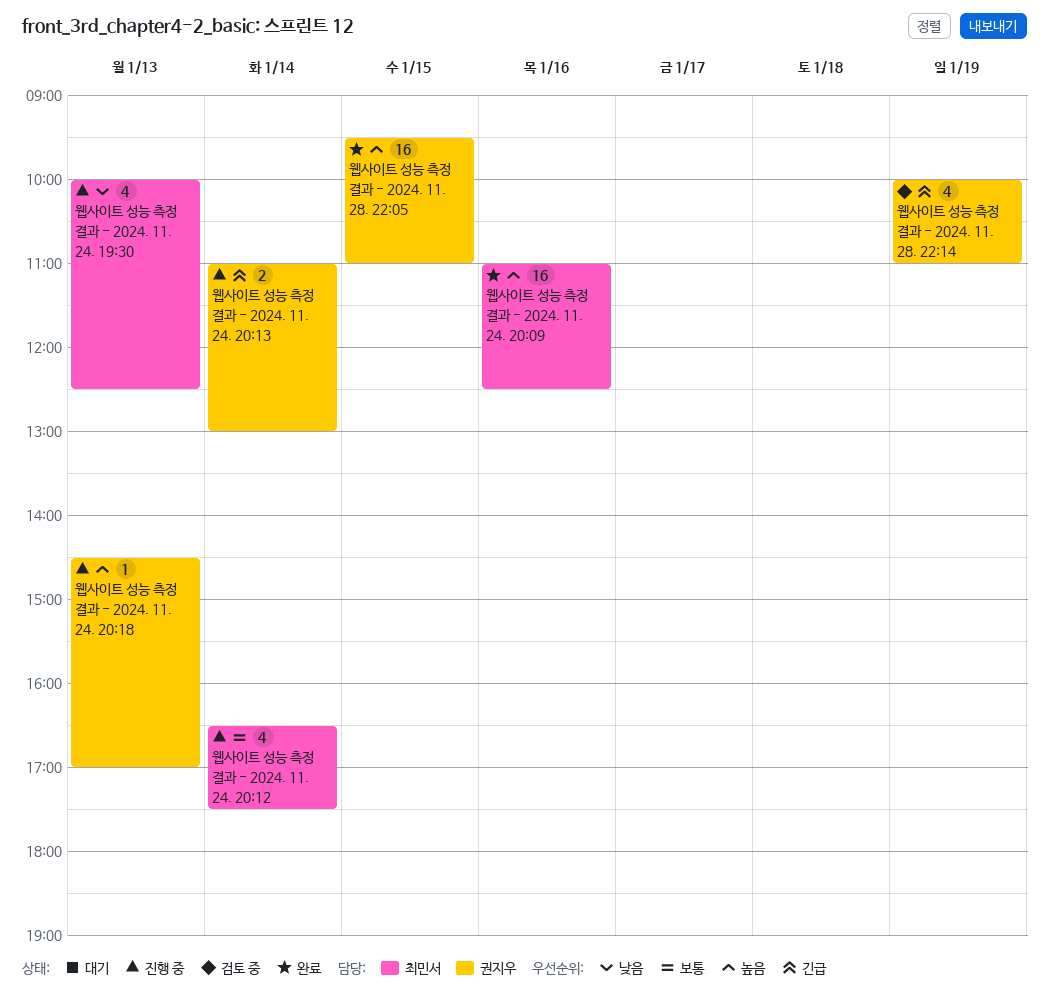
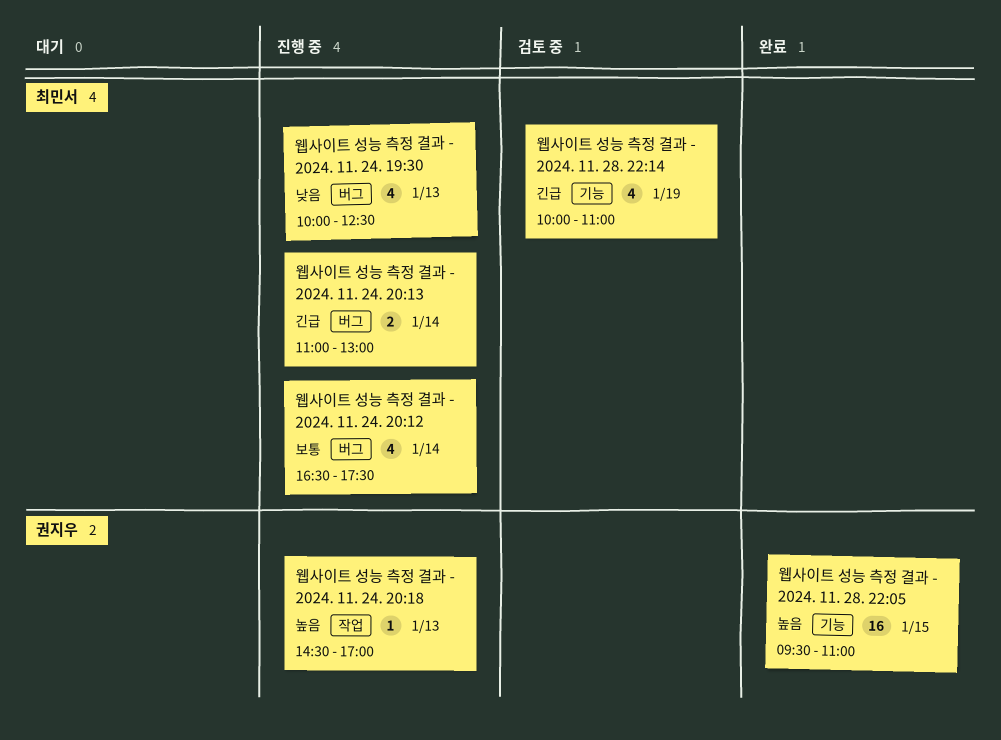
웹사이트 성능 측정 결과 - 2024. 11. 24. 20:09: present -> none
웹사이트 성능 측정 결과 - 2024. 11. 24. 20:13, owner: 권지우 -> 최민서
웹사이트 성능 측정 결과 - 2024. 11. 28. 22:14, owner: 권지우 -> 최민서

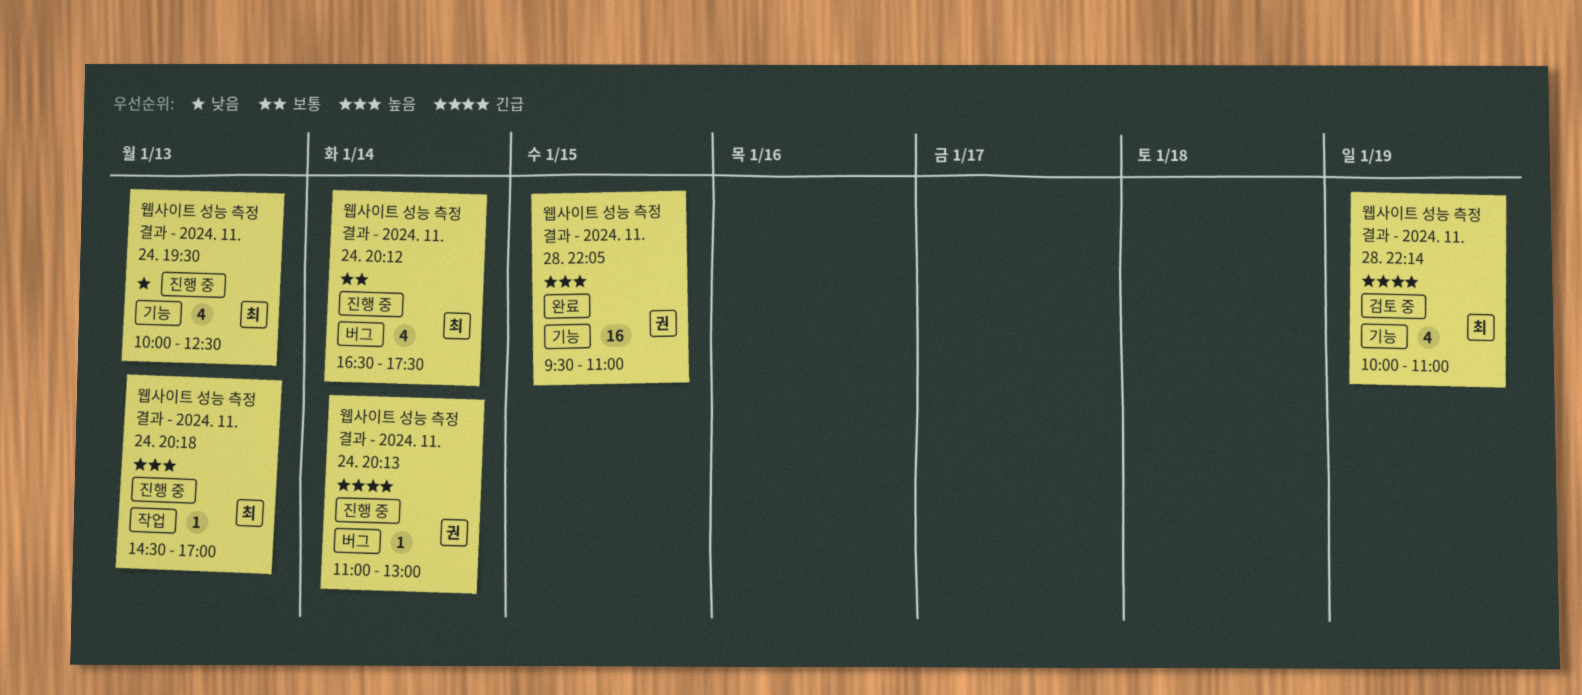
웹사이트 성능 측정 결과 - 2024. 11. 24. 19:30, label: 버그 -> 기능
웹사이트 성능 측정 결과 - 2024. 11. 24. 20:13, owner: 최민서 -> 권지우
웹사이트 성능 측정 결과 - 2024. 11. 24. 20:13, estimate: 2 -> 1
웹사이트 성능 측정 결과 - 2024. 11. 24. 20:18, owner: 권지우 -> 최민서

